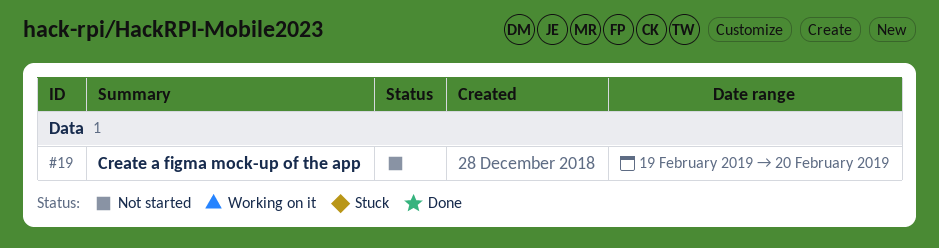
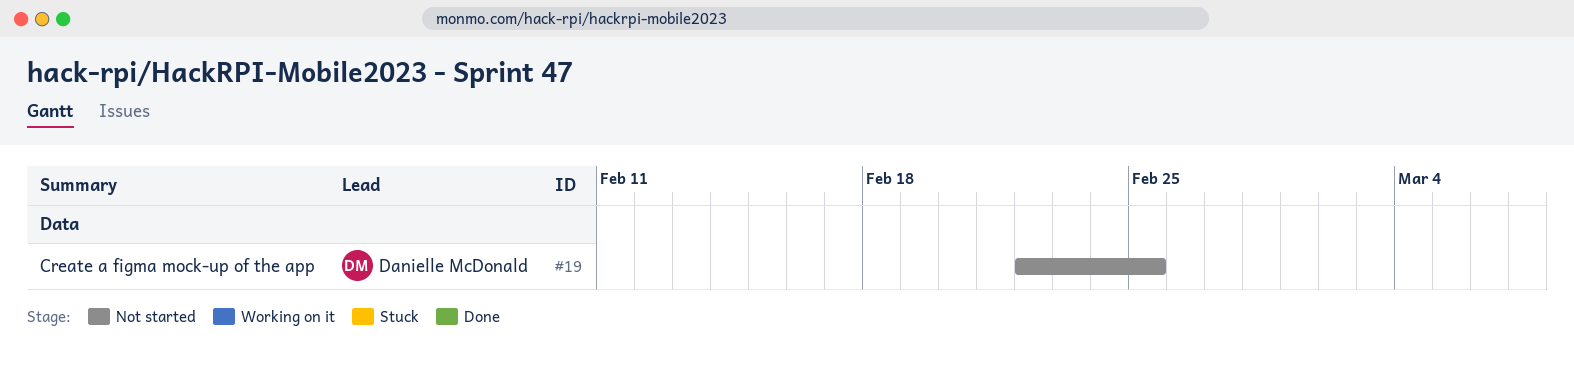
#19, start: Feb 19 -> Feb 22
#19, due: Feb 20 -> Feb 25

